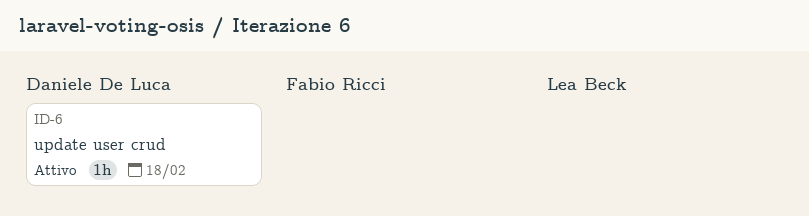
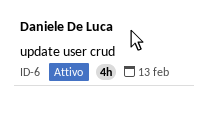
ID-6, estimate: 1h -> 4h
ID-6, due: Feb 18 -> Feb 13

